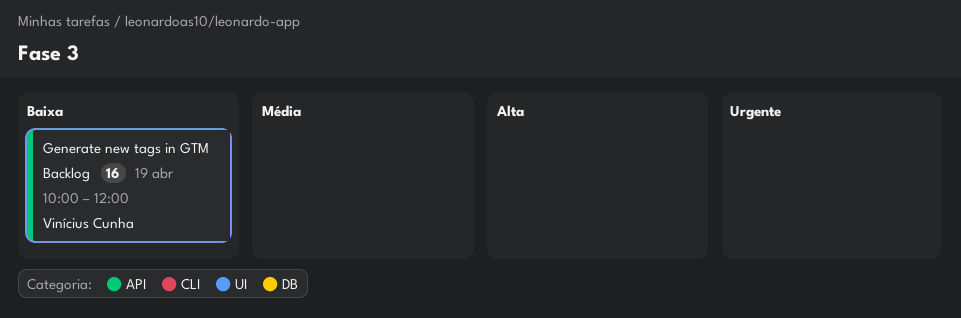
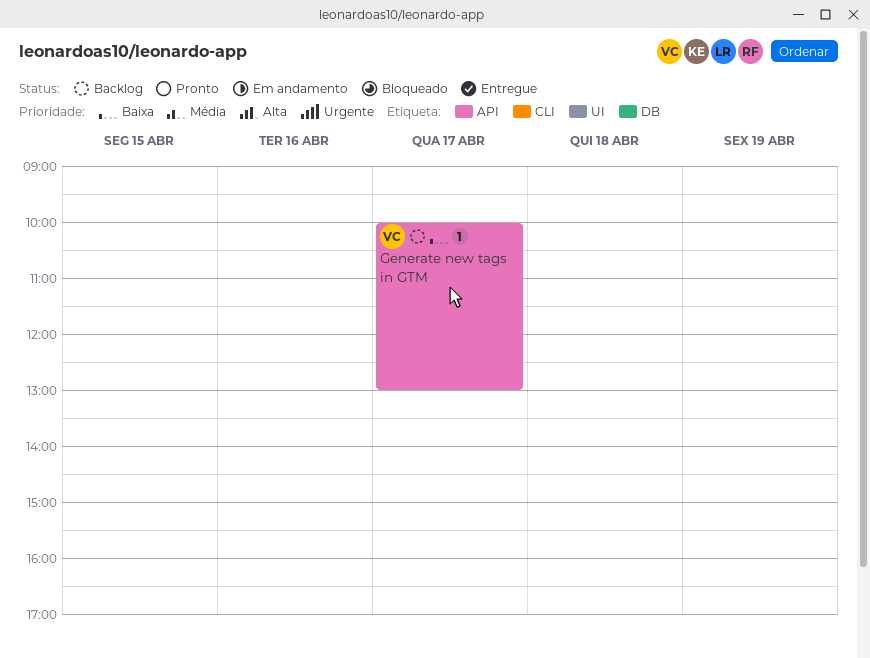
Generate new tags in GTM, estimate: 16 -> 1
Generate new tags in GTM, day: Apr 19 -> Apr 17
Generate new tags in GTM, ends: 12:00 -> 13:00

